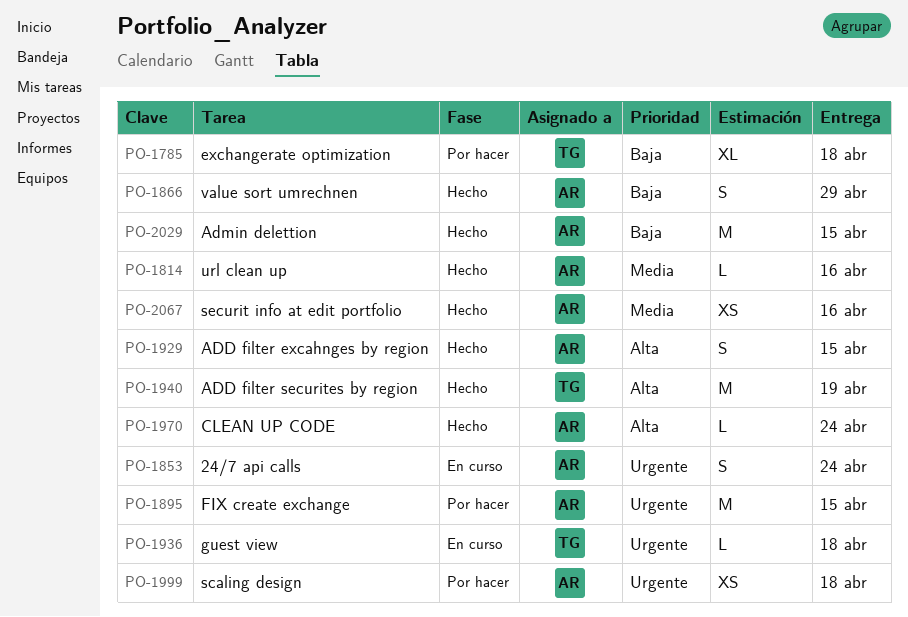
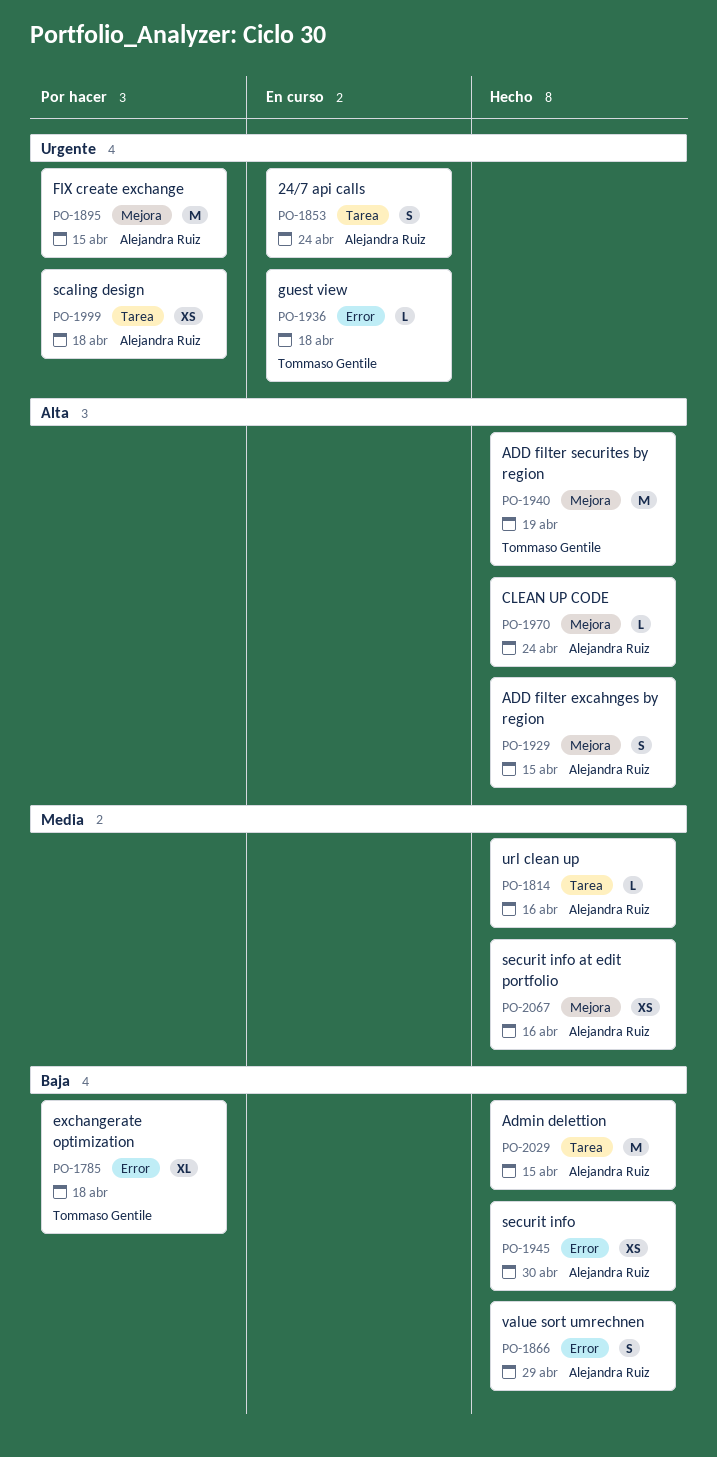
PO-1945: none -> present

